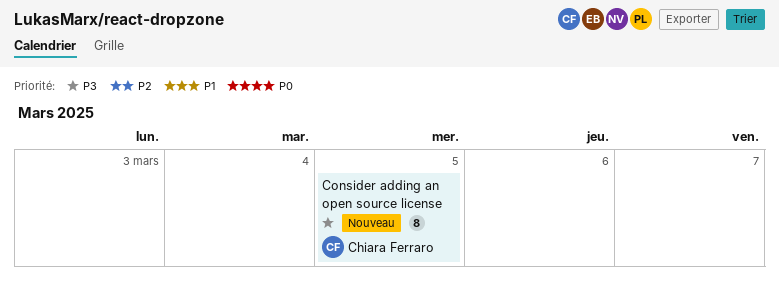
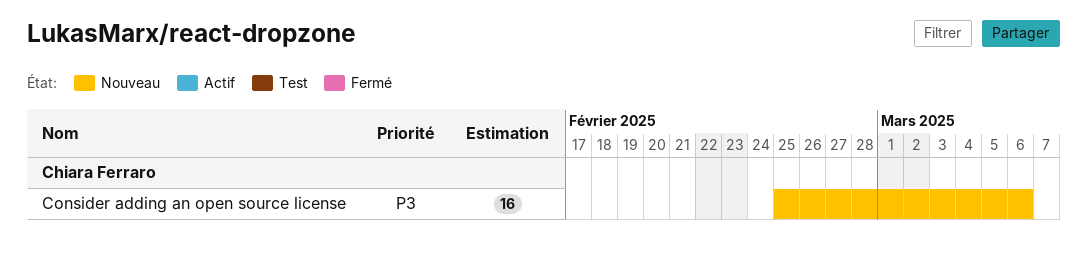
Consider adding an open source license, estimate: 8 -> 16
Consider adding an open source license, due: Mar 5 -> Mar 6

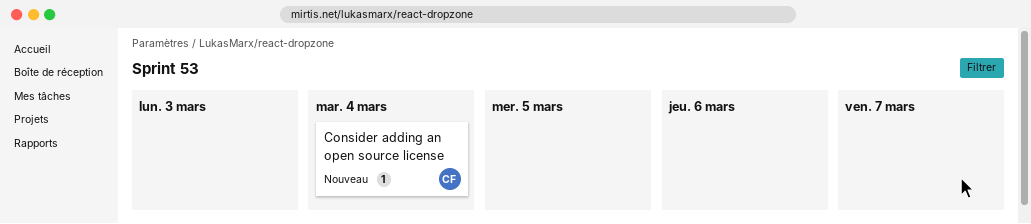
Consider adding an open source license, estimate: 16 -> 1
Consider adding an open source license, due: Mar 6 -> Mar 4

